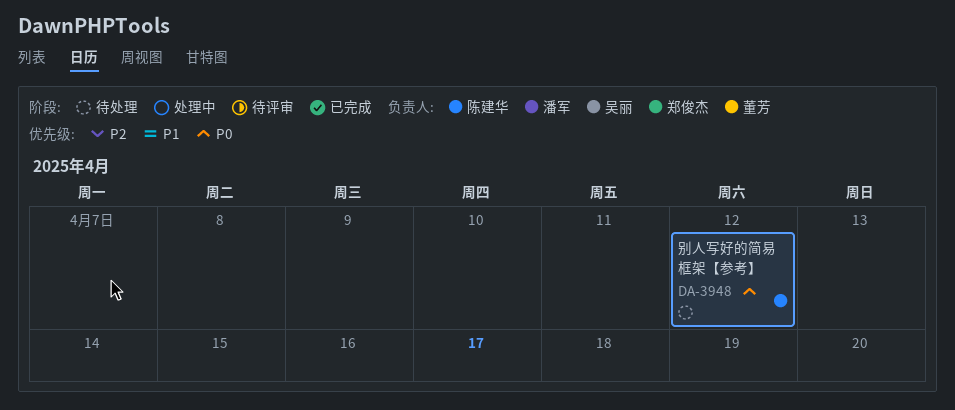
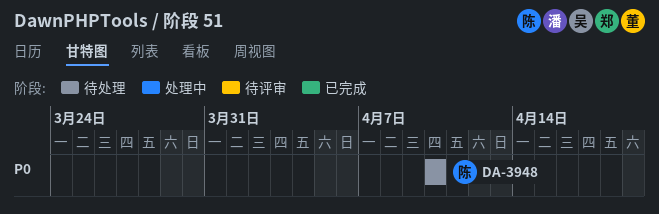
DA-3948, due: Apr 12 -> Apr 10

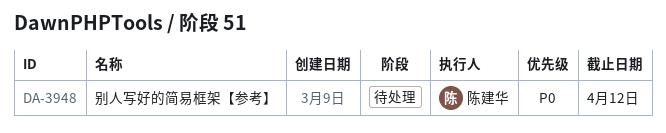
DA-3948, due: Apr 10 -> Apr 12

